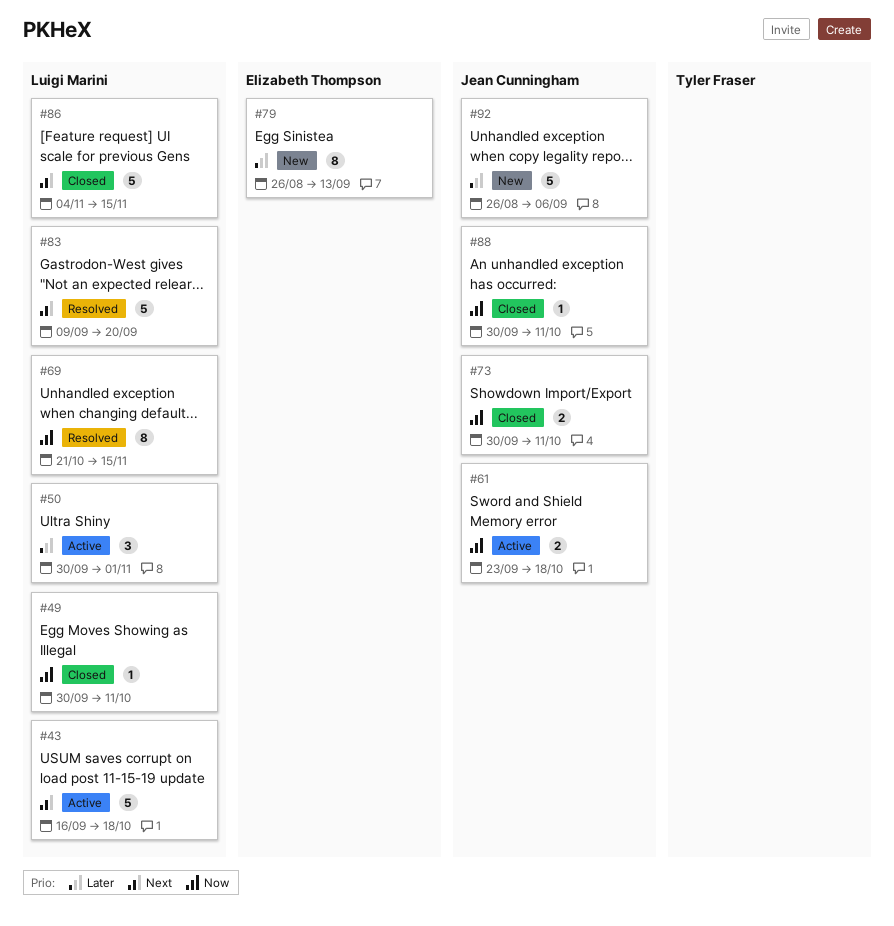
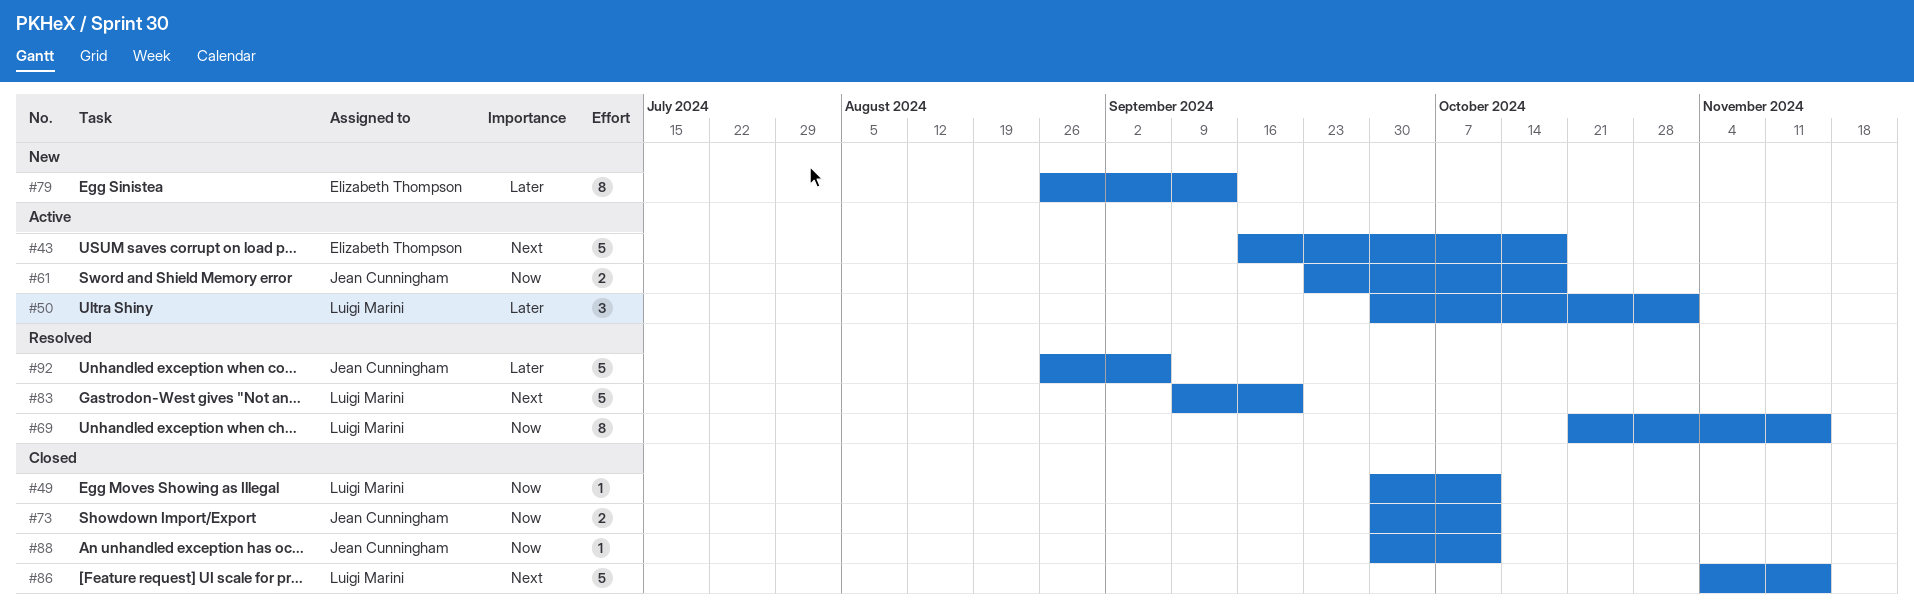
#43, owner: Luigi Marini -> Elizabeth Thompson
#92, status: New -> Resolved

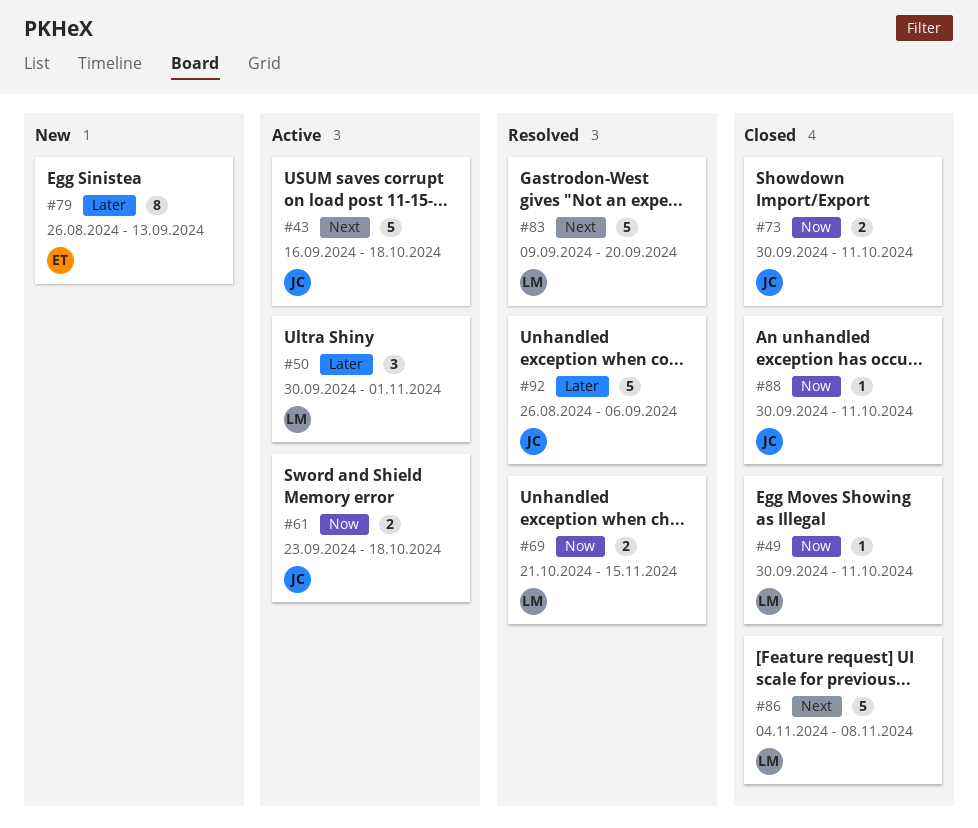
#43, owner: Elizabeth Thompson -> Jean Cunningham
#69, estimate: 8 -> 2
#86, due: Nov 15 -> Nov 8

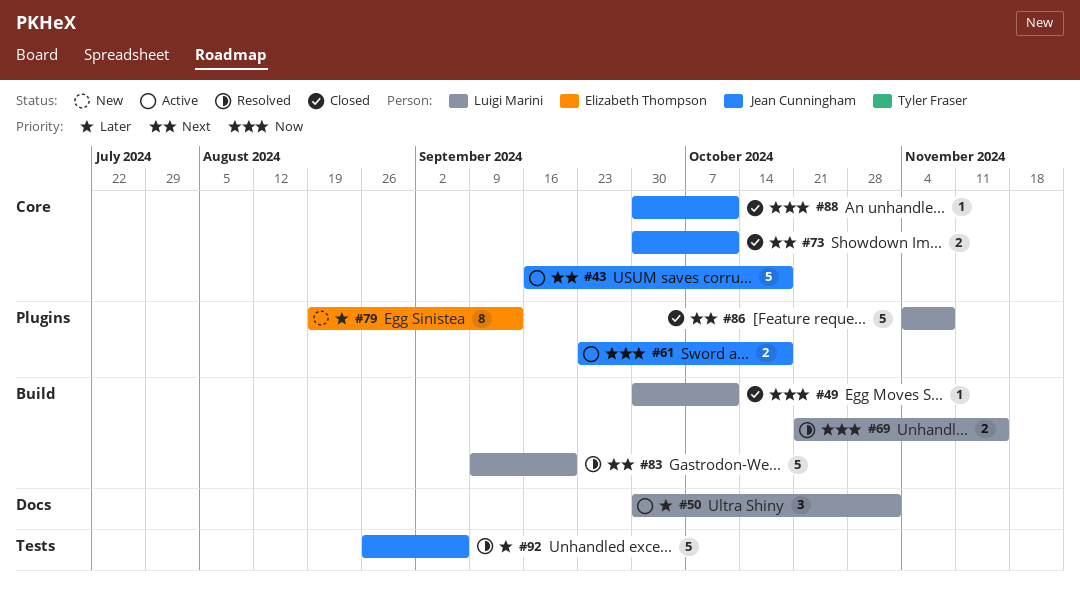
#73, priority: Now -> Next
#79, start: Aug 26 -> Aug 19

